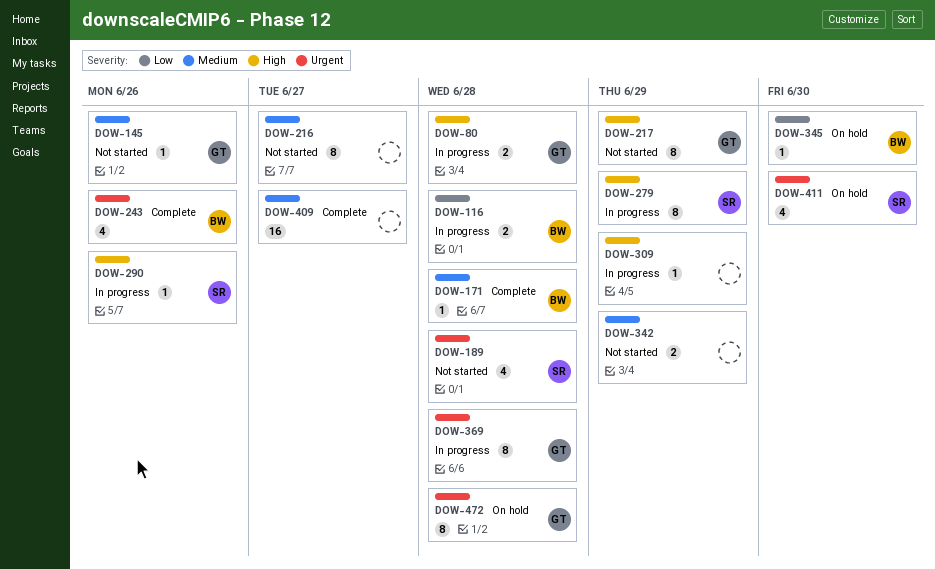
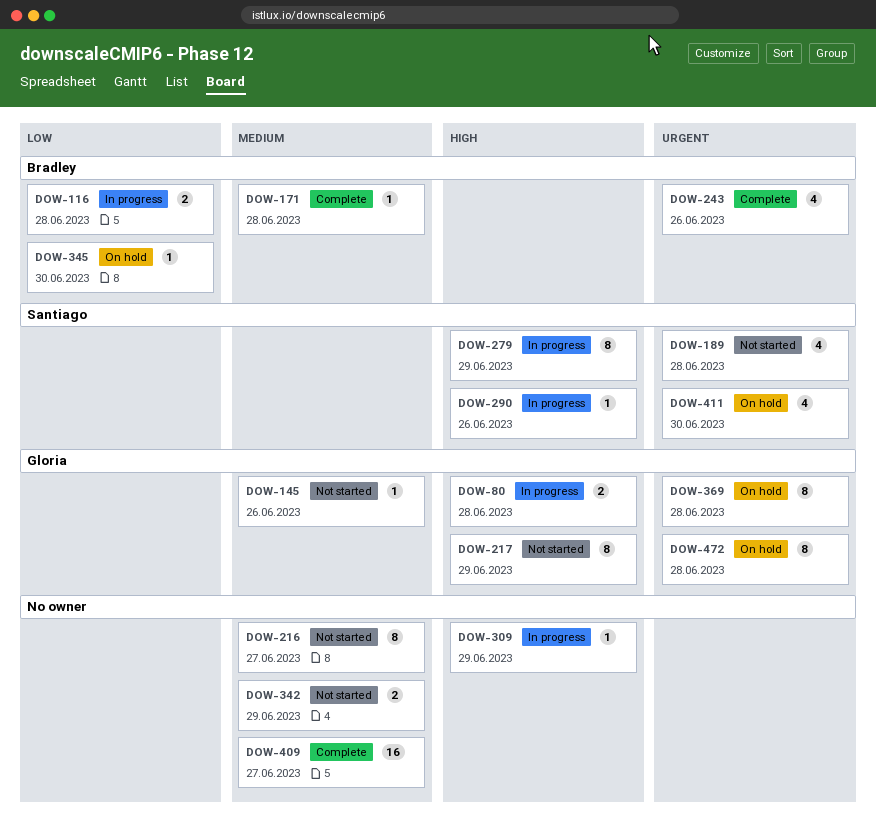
DOW-369, status: In progress -> On hold

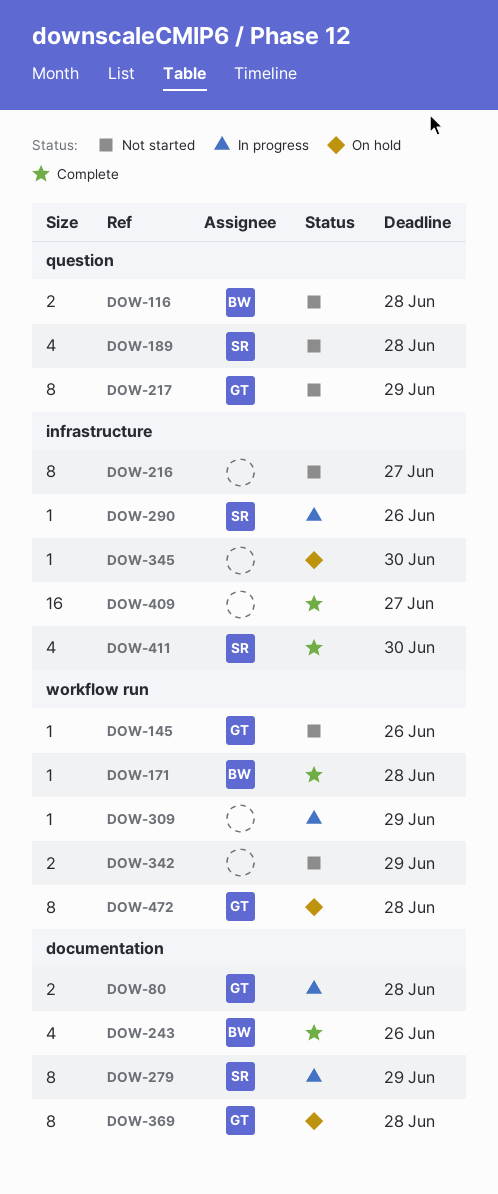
DOW-116, status: In progress -> Not started
DOW-345, owner: Bradley -> none
DOW-411, status: On hold -> Complete

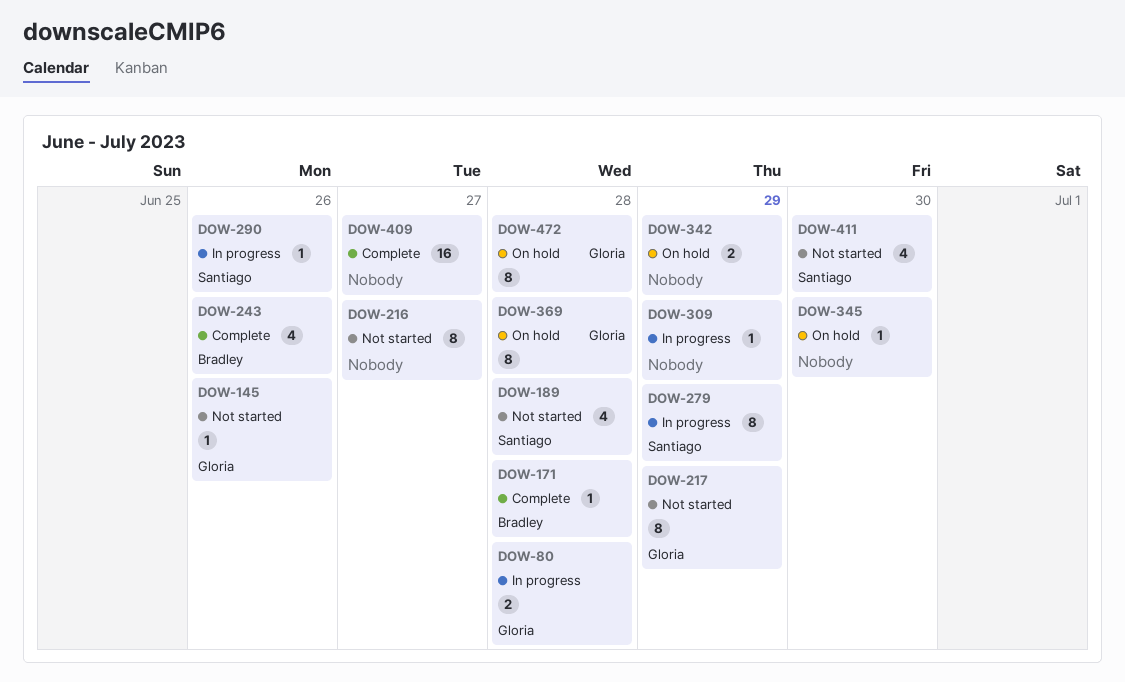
DOW-116: present -> none
DOW-342, status: Not started -> On hold
DOW-411, status: Complete -> Not started

